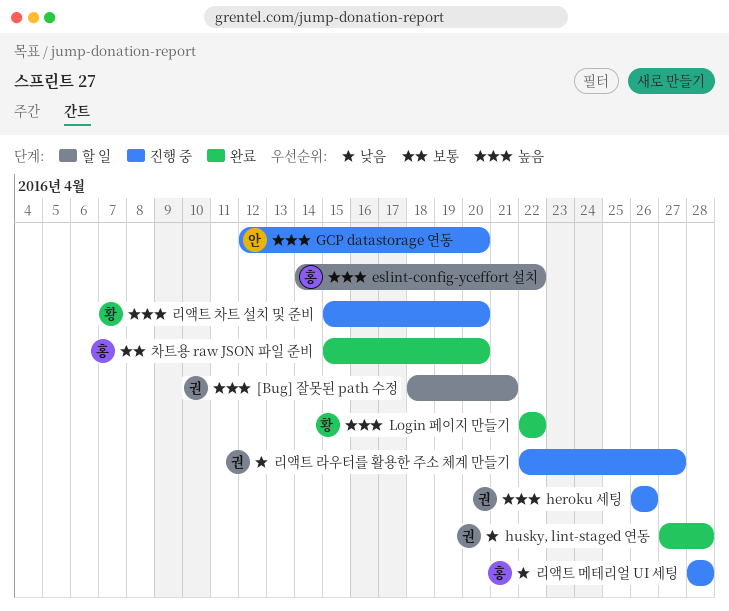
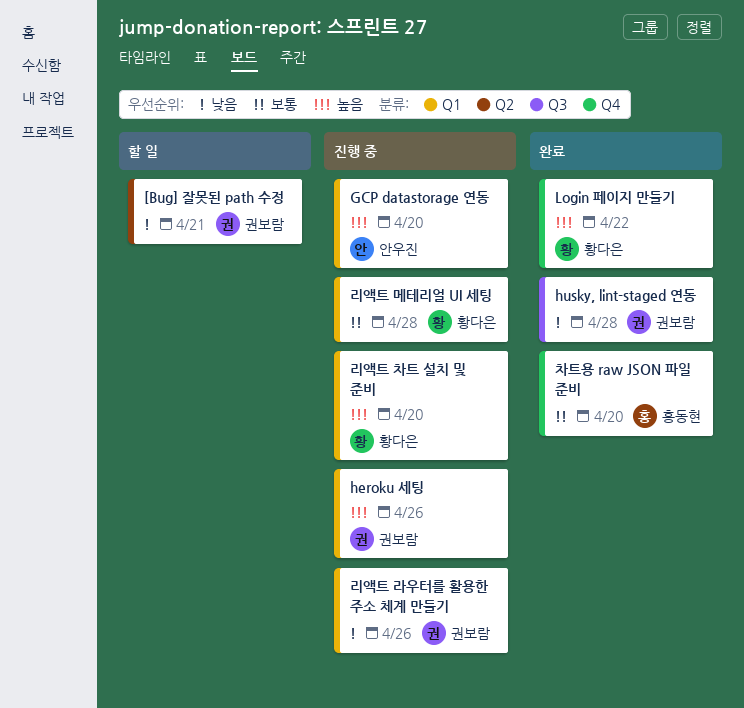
[Bug] 잘못된 path 수정, priority: 높음 -> 낮음
eslint-config-yceffort 설치: present -> none
리액트 라우터를 활용한 주소 체계 만들기, due: Apr 27 -> Apr 26
리액트 메테리얼 UI 세팅, owner: 홍동현 -> 황다은
리액트 메테리얼 UI 세팅, priority: 낮음 -> 보통

